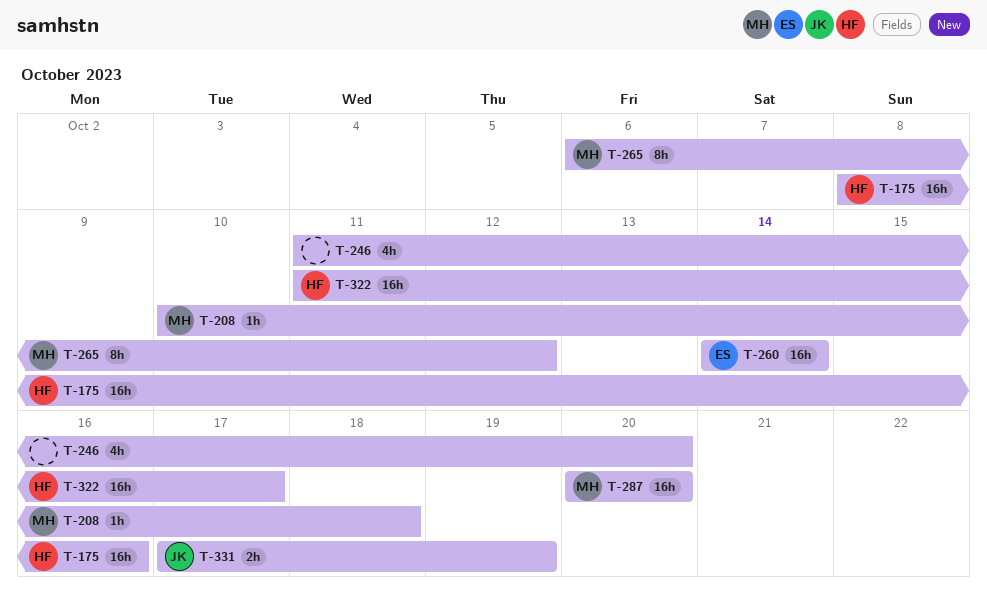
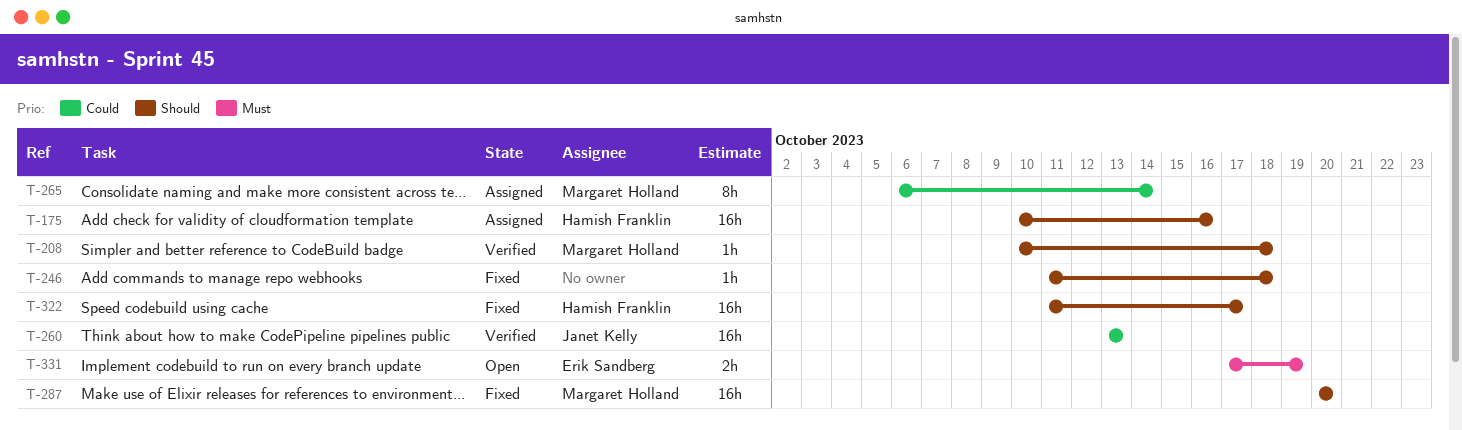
T-175, start: Oct 8 -> Oct 10
T-246, estimate: 4h -> 1h
T-246, due: Oct 20 -> Oct 18
T-260, owner: Erik Sandberg -> Janet Kelly
T-260, start: Oct 14 -> Oct 13
T-260, due: Oct 14 -> Oct 13
T-265, due: Oct 12 -> Oct 14
T-331, owner: Janet Kelly -> Erik Sandberg

